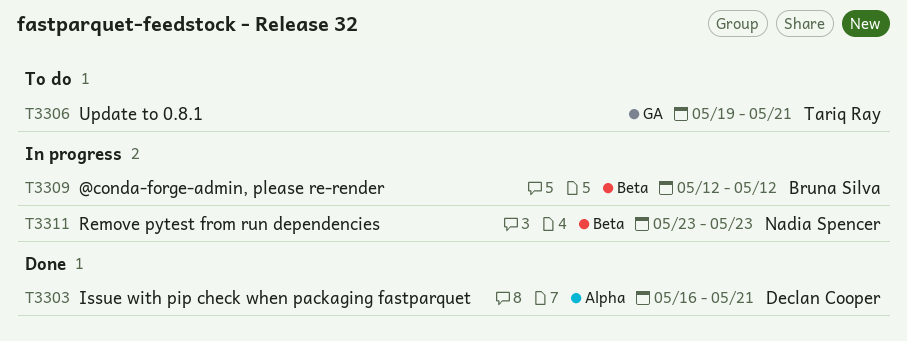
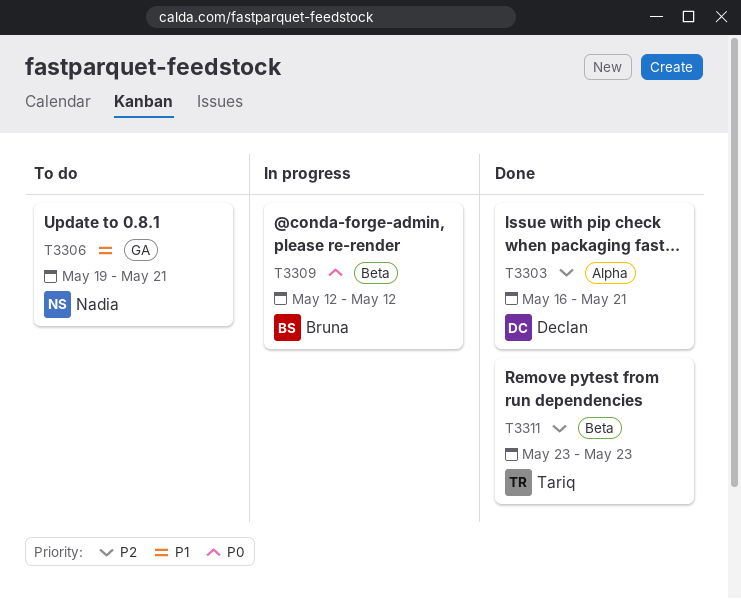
T3306, owner: Tariq Ray -> Nadia Spencer
T3311, status: In progress -> Done
T3311, owner: Nadia Spencer -> Tariq Ray

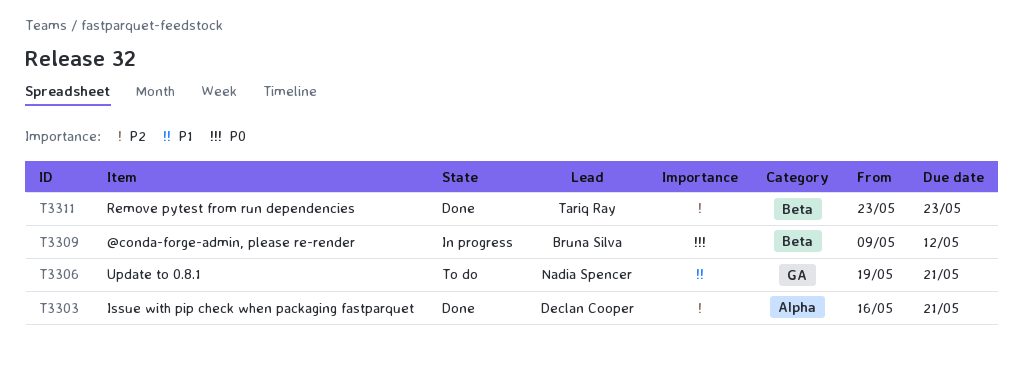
T3309, start: May 12 -> May 9

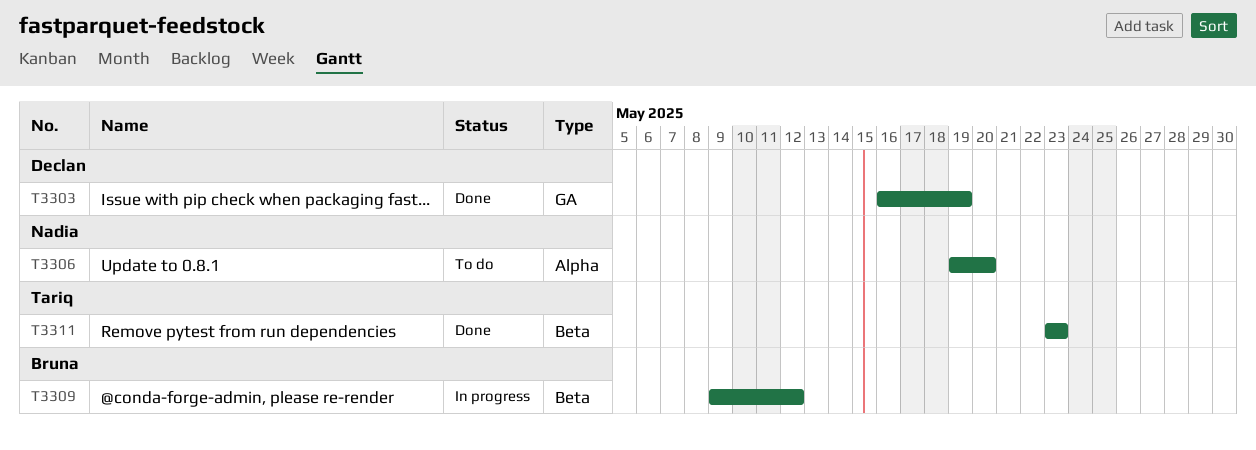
T3303, label: Alpha -> GA
T3303, due: May 21 -> May 19
T3306, label: GA -> Alpha
T3306, due: May 21 -> May 20

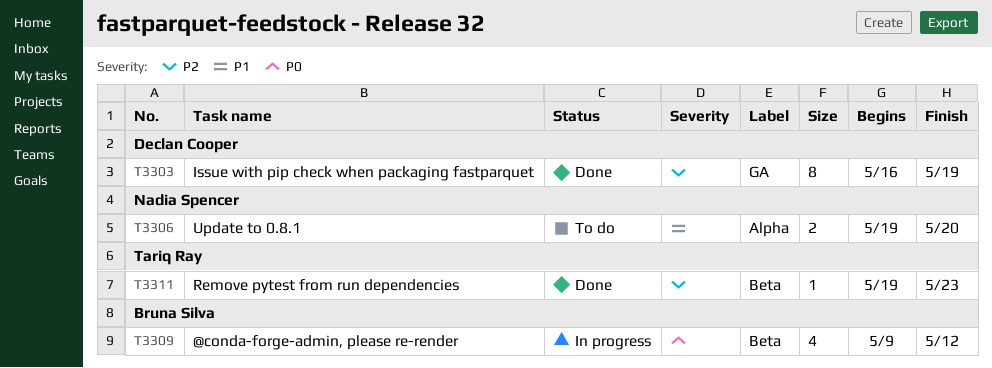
T3311, start: May 23 -> May 19

